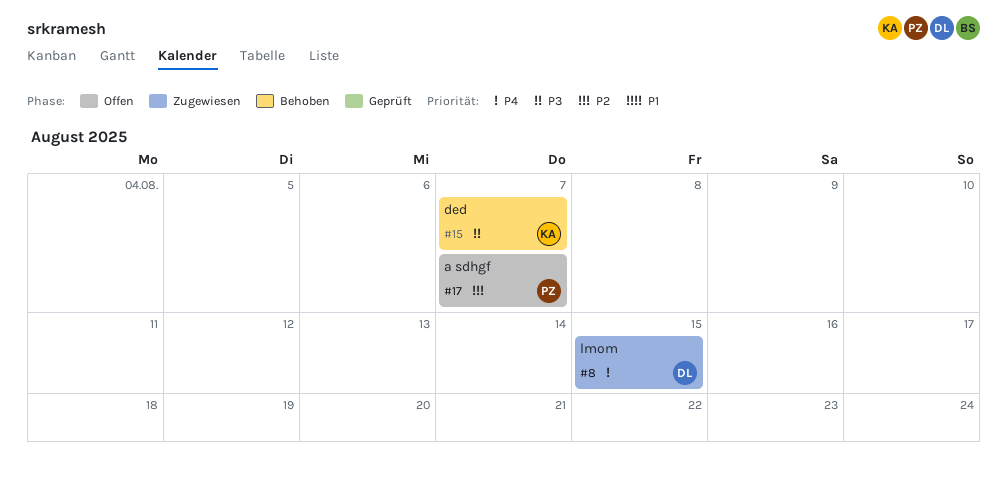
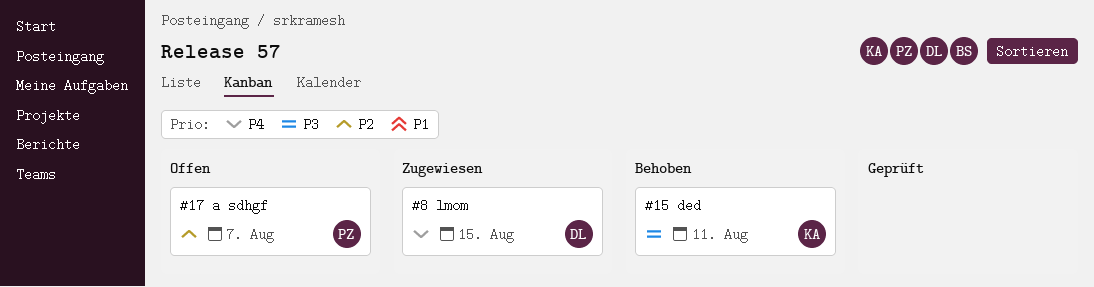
#15, due: Aug 7 -> Aug 11

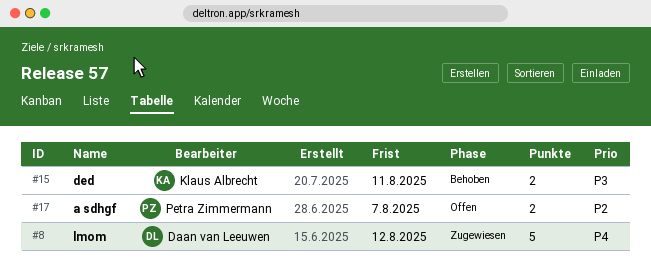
#8, due: Aug 15 -> Aug 12

